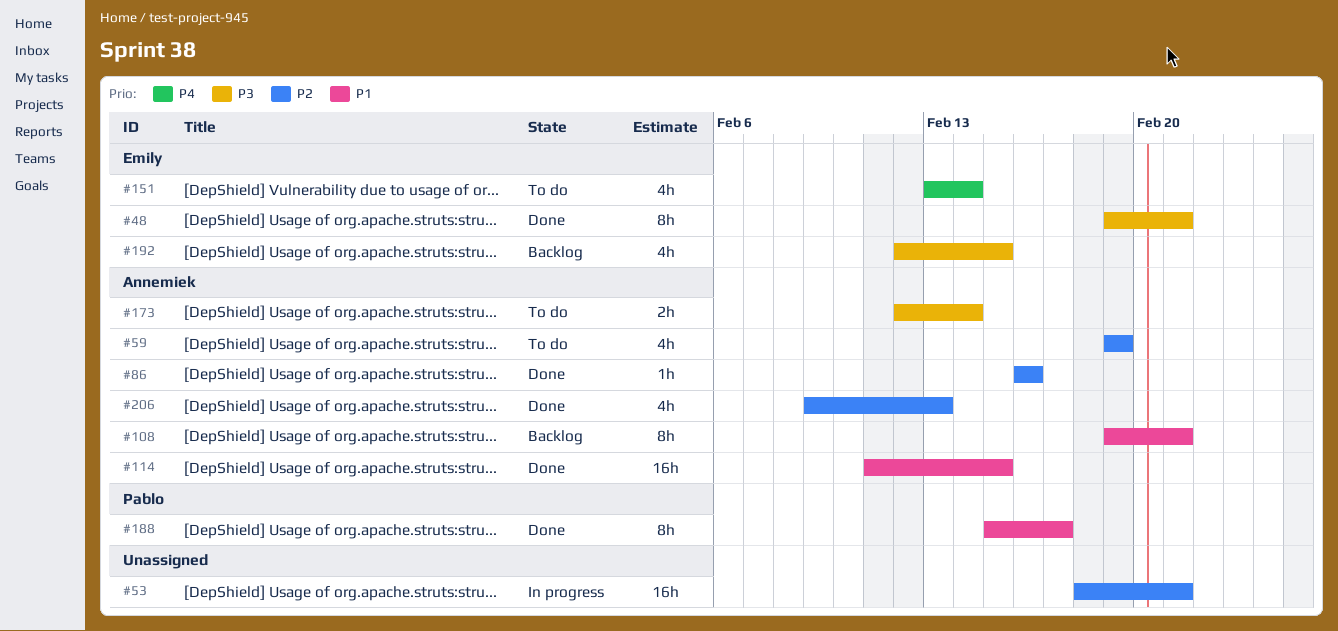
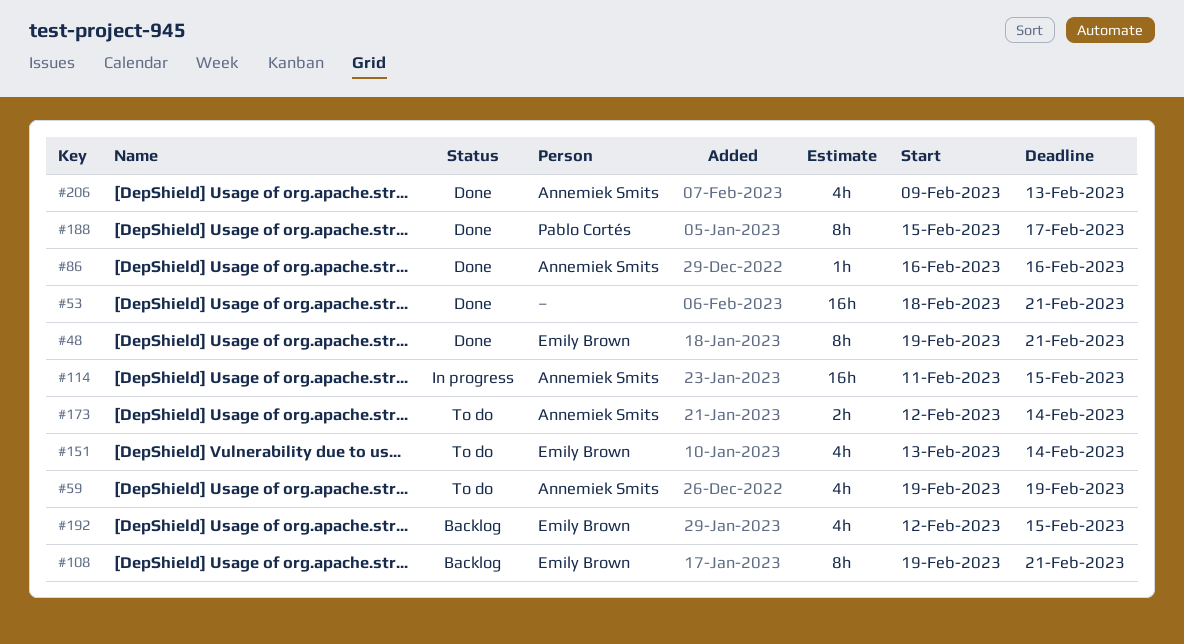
#53, status: In progress -> Done
#108, owner: Annemiek Smits -> Emily Brown
#114, status: Done -> In progress

